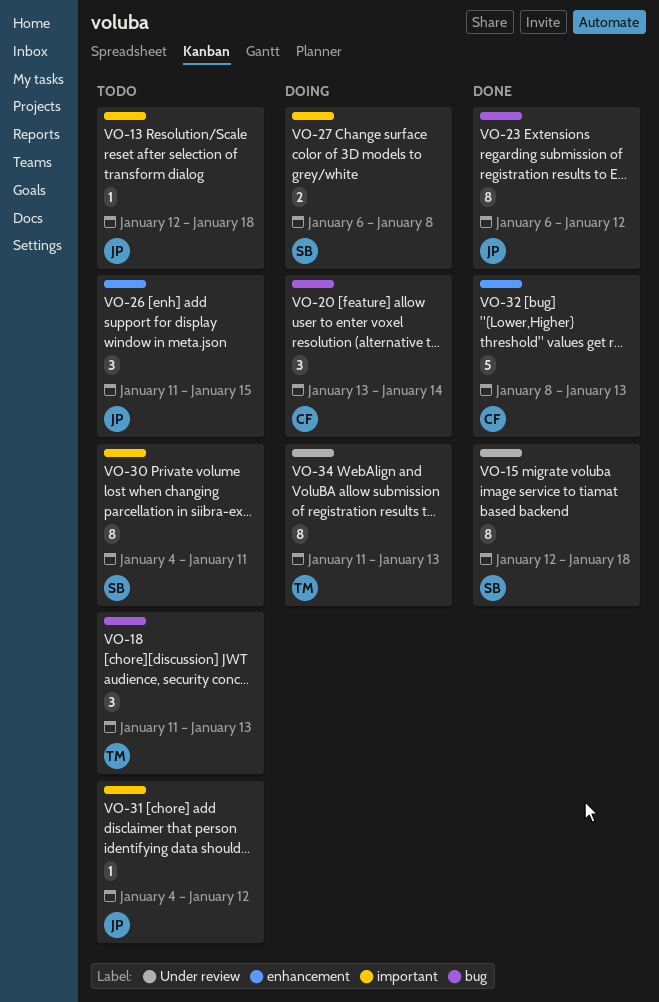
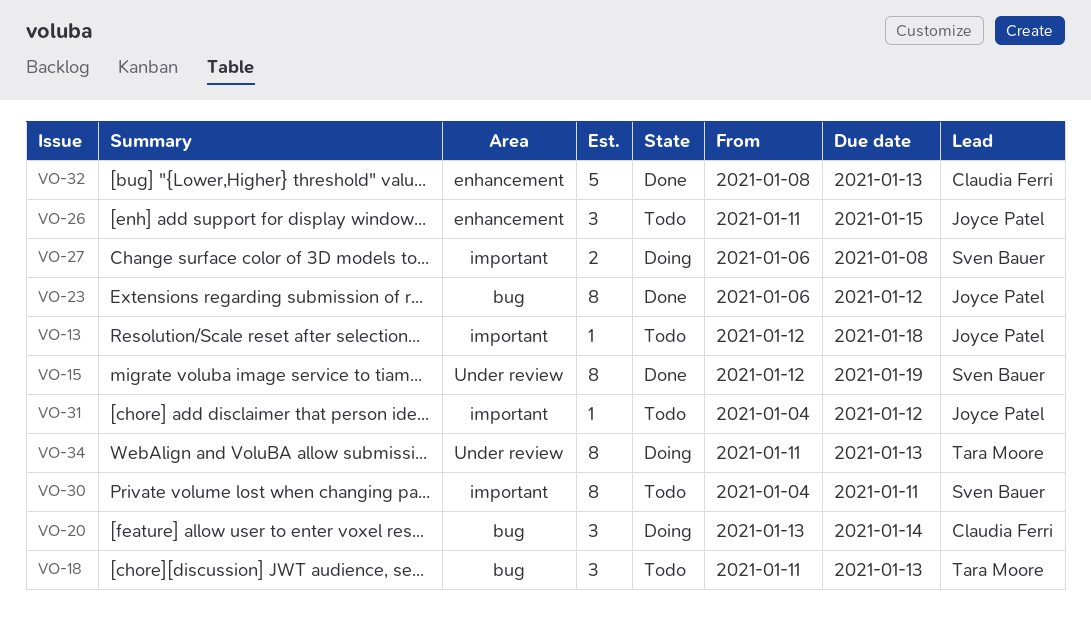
VO-15, due: Jan 18 -> Jan 19

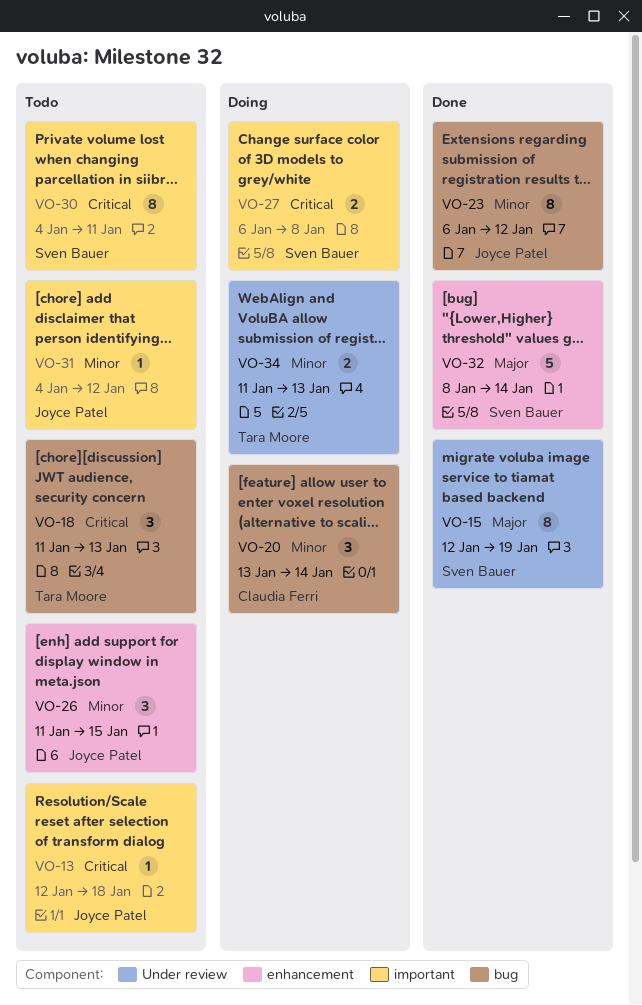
VO-32, owner: Claudia Ferri -> Sven Bauer
VO-32, due: Jan 13 -> Jan 14
VO-34, estimate: 8 -> 2

